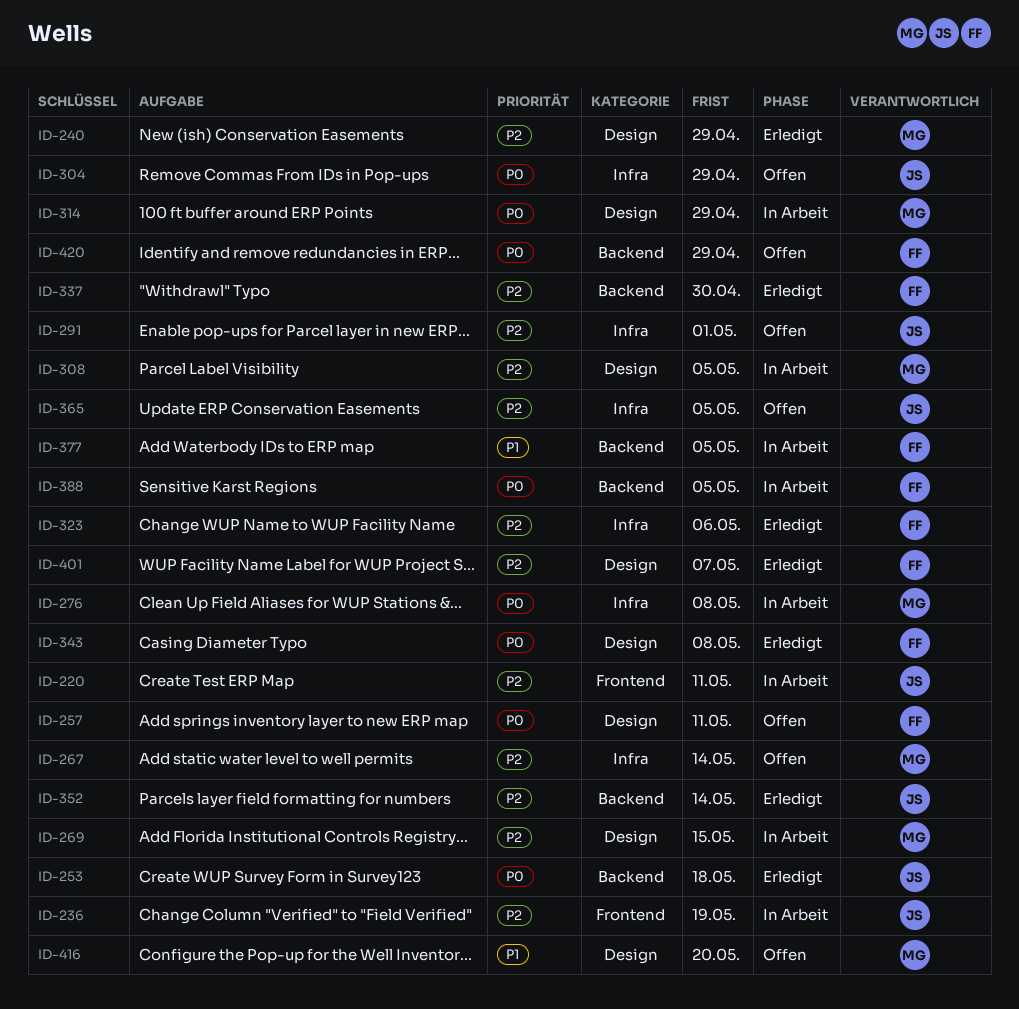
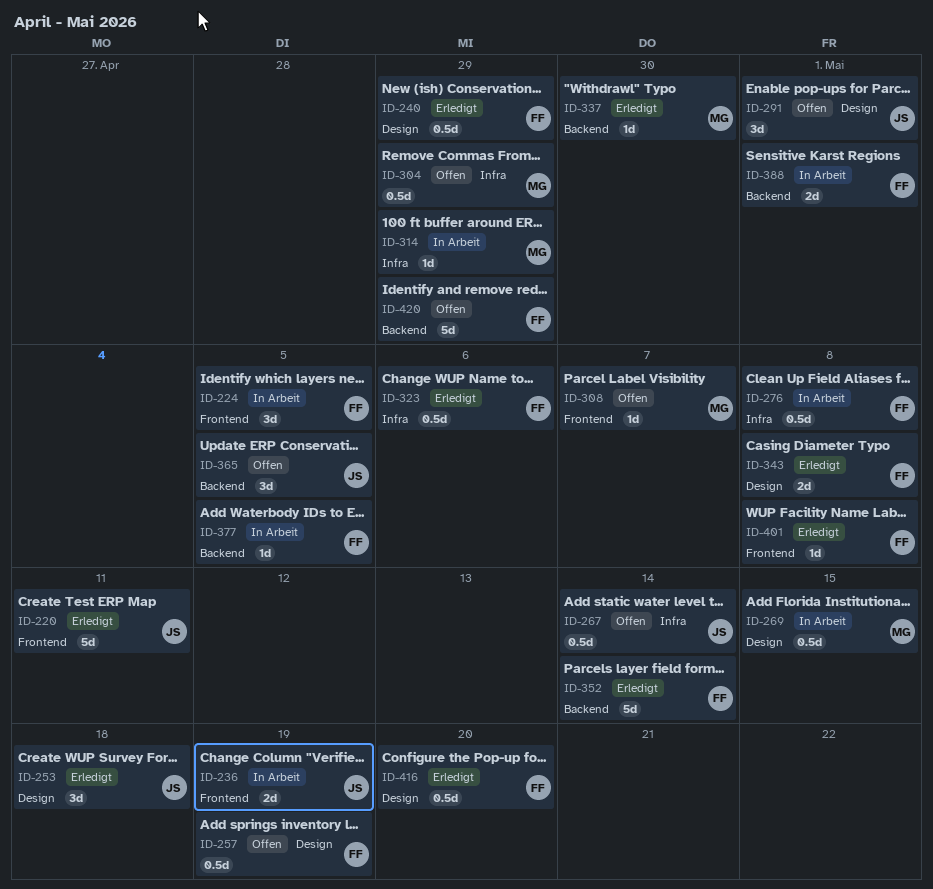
ID-220, status: In Arbeit -> Erledigt
ID-224: none -> present
ID-240, owner: MG -> FF
ID-253, label: Backend -> Design
ID-257, due: May 11 -> May 19
ID-267, owner: MG -> JS
ID-276, owner: MG -> FF
ID-291, label: Infra -> Design
ID-304, owner: JS -> MG
ID-308, status: In Arbeit -> Offen
ID-308, label: Design -> Frontend
ID-308, due: May 5 -> May 7
ID-314, label: Design -> Infra
ID-337, owner: FF -> MG
ID-352, owner: JS -> FF
ID-365, label: Infra -> Backend
ID-388, due: May 5 -> May 1
ID-401, label: Design -> Frontend
ID-401, due: May 7 -> May 8
ID-416, status: Offen -> Erledigt
ID-416, owner: MG -> FF

